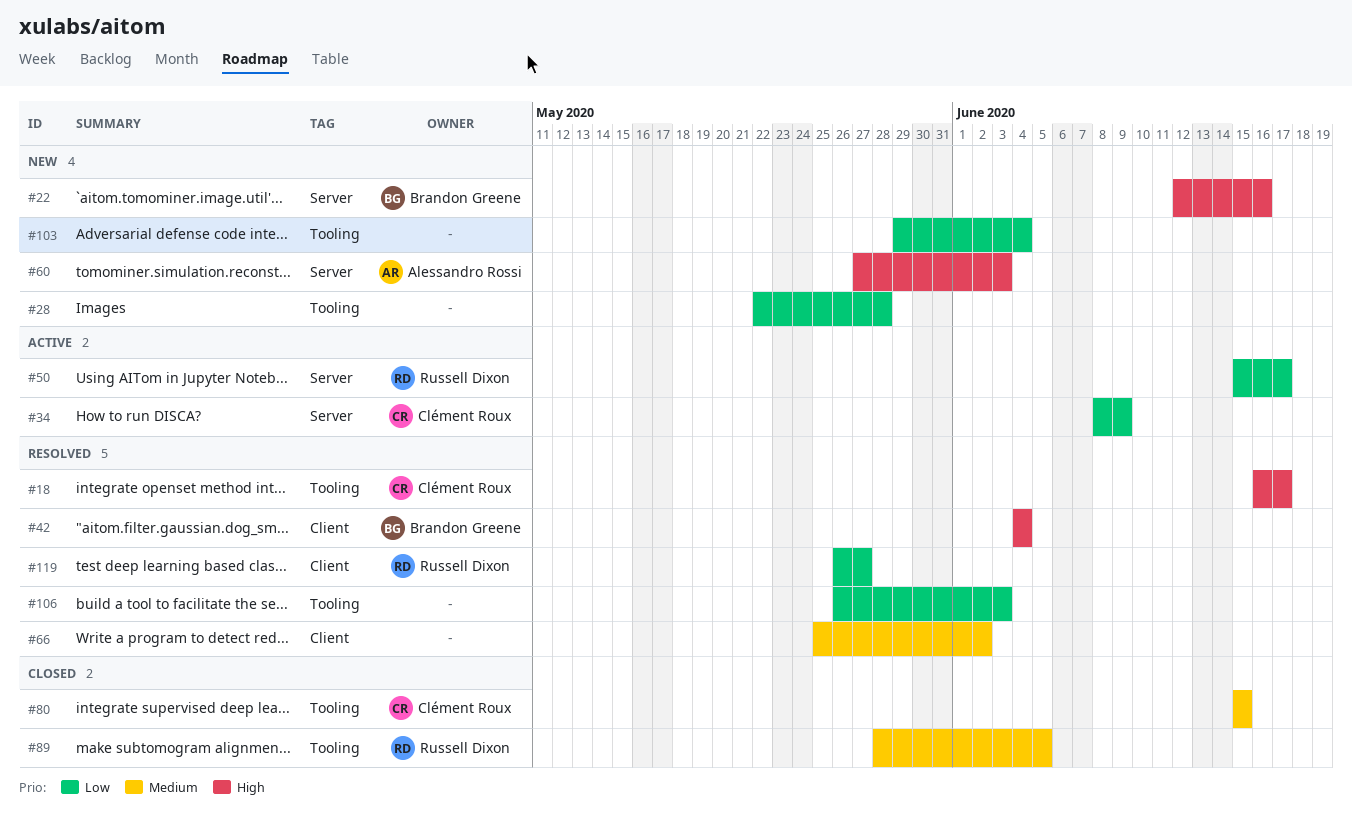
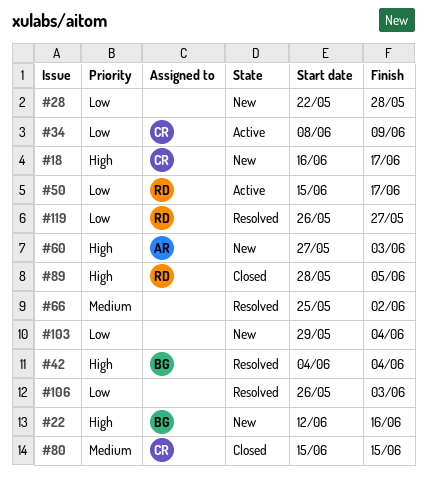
#18, status: Resolved -> New
#89, priority: Medium -> High

